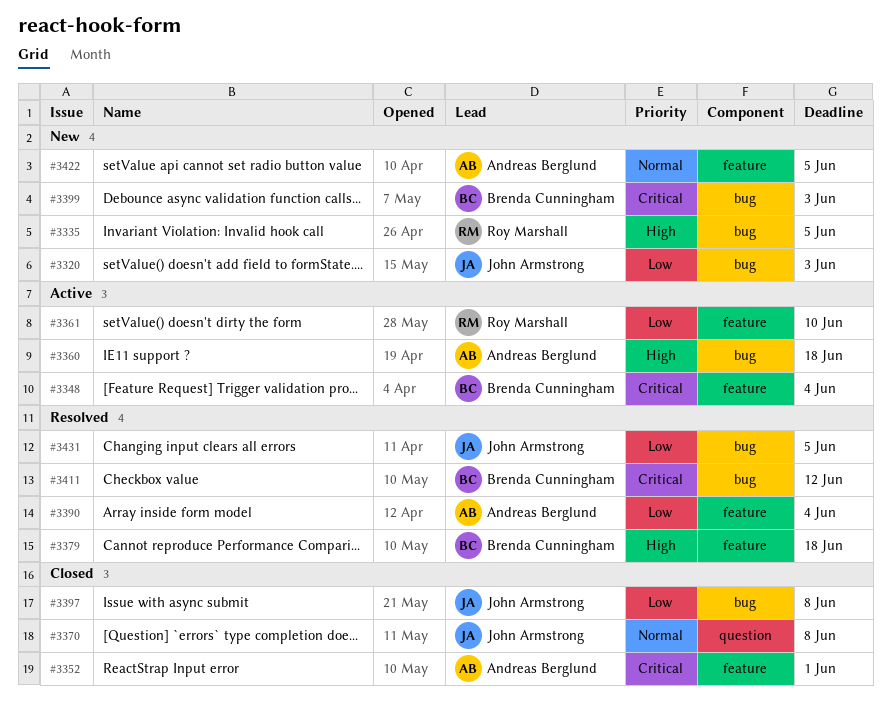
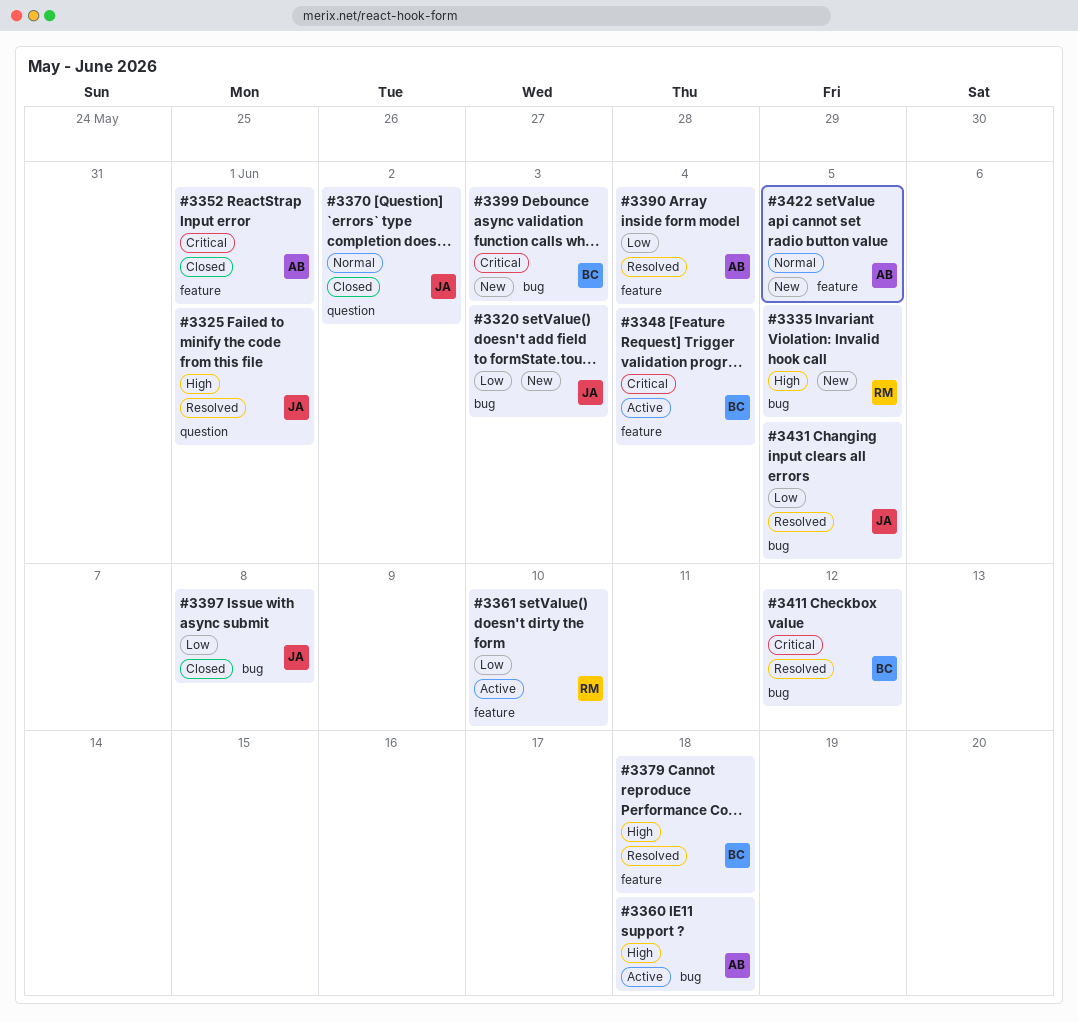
#3325: none -> present
#3370, due: Jun 8 -> Jun 2

